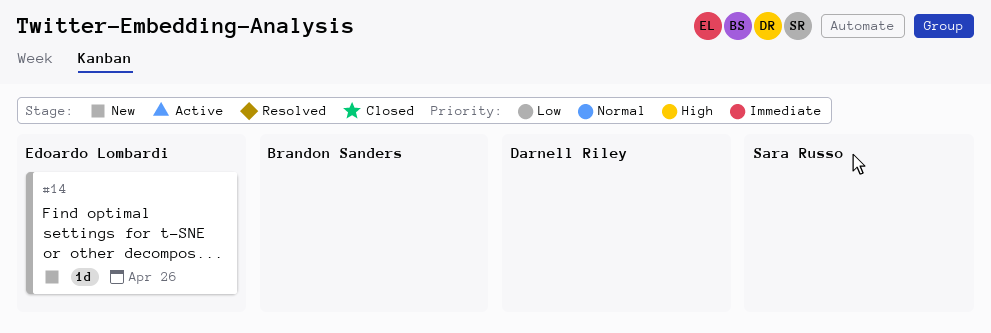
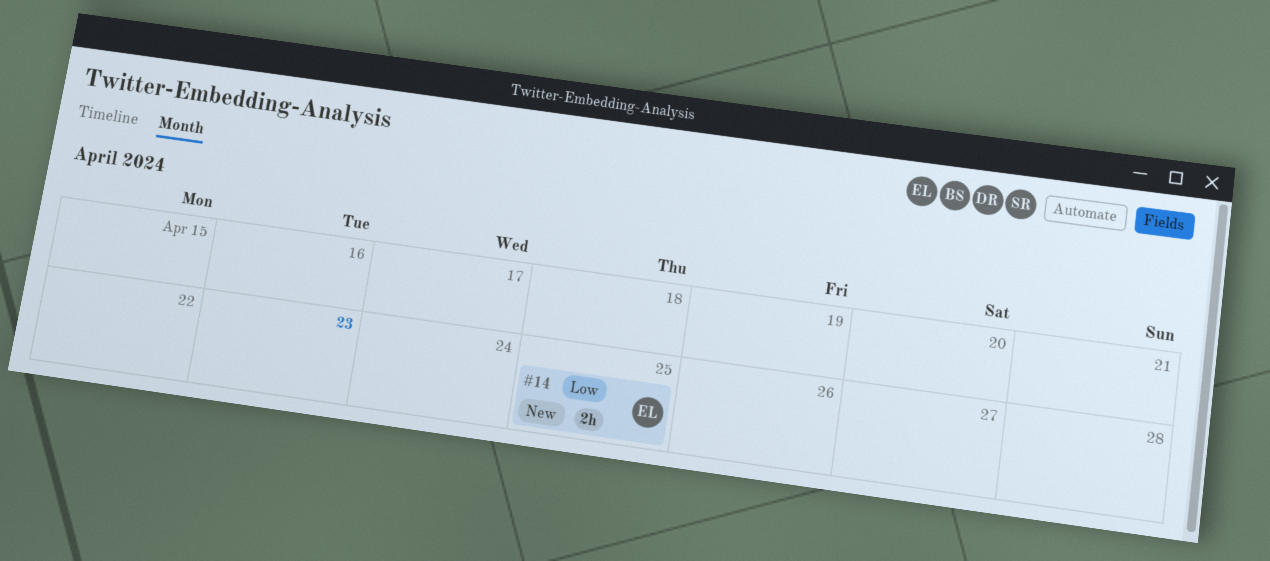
#14, estimate: 1d -> 2h
#14, due: Apr 26 -> Apr 25

